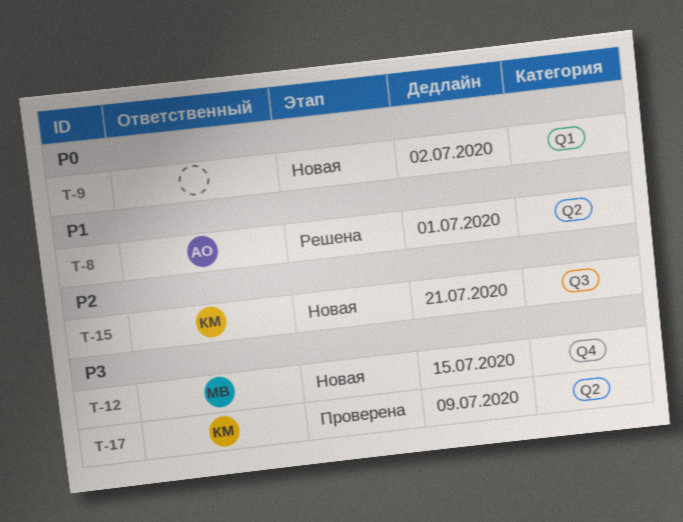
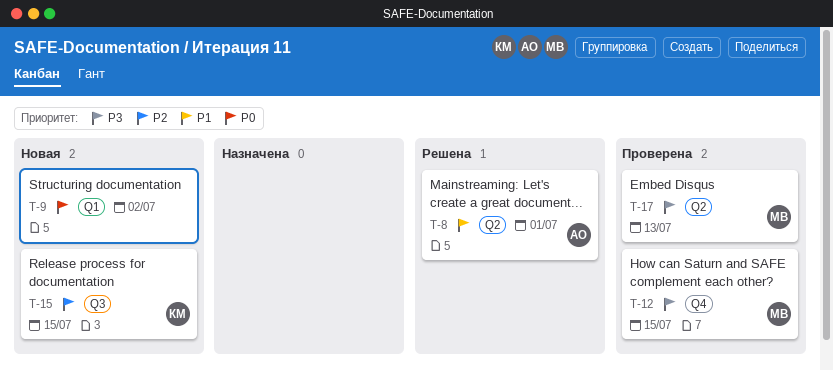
T-12, status: Новая -> Проверена
T-15, due: Jul 21 -> Jul 15
T-17, owner: КМ -> МВ
T-17, due: Jul 9 -> Jul 13

